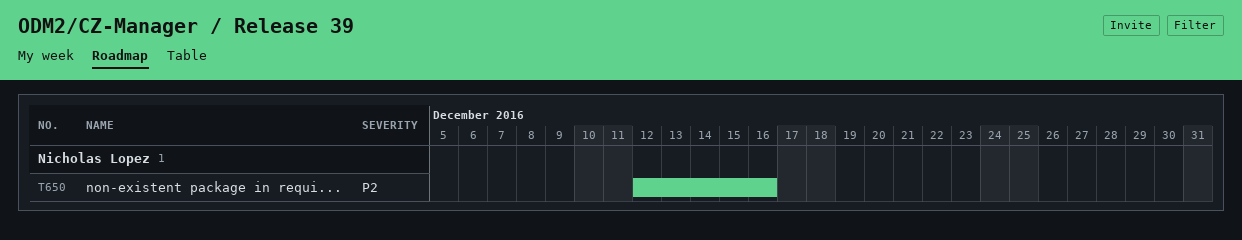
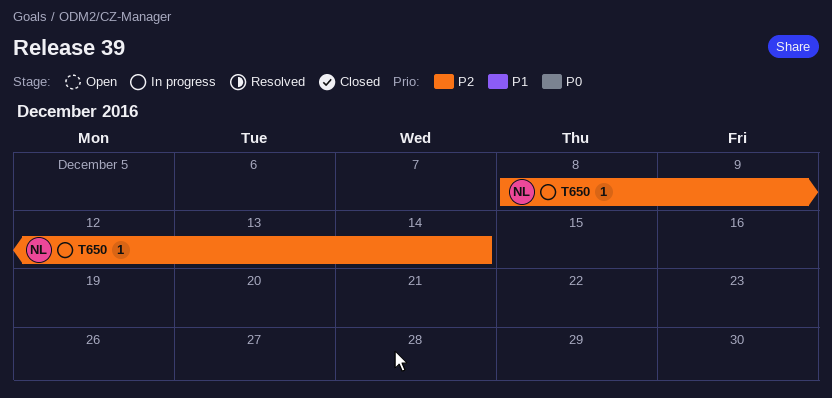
T650, start: Dec 12 -> Dec 8
T650, due: Dec 16 -> Dec 14

